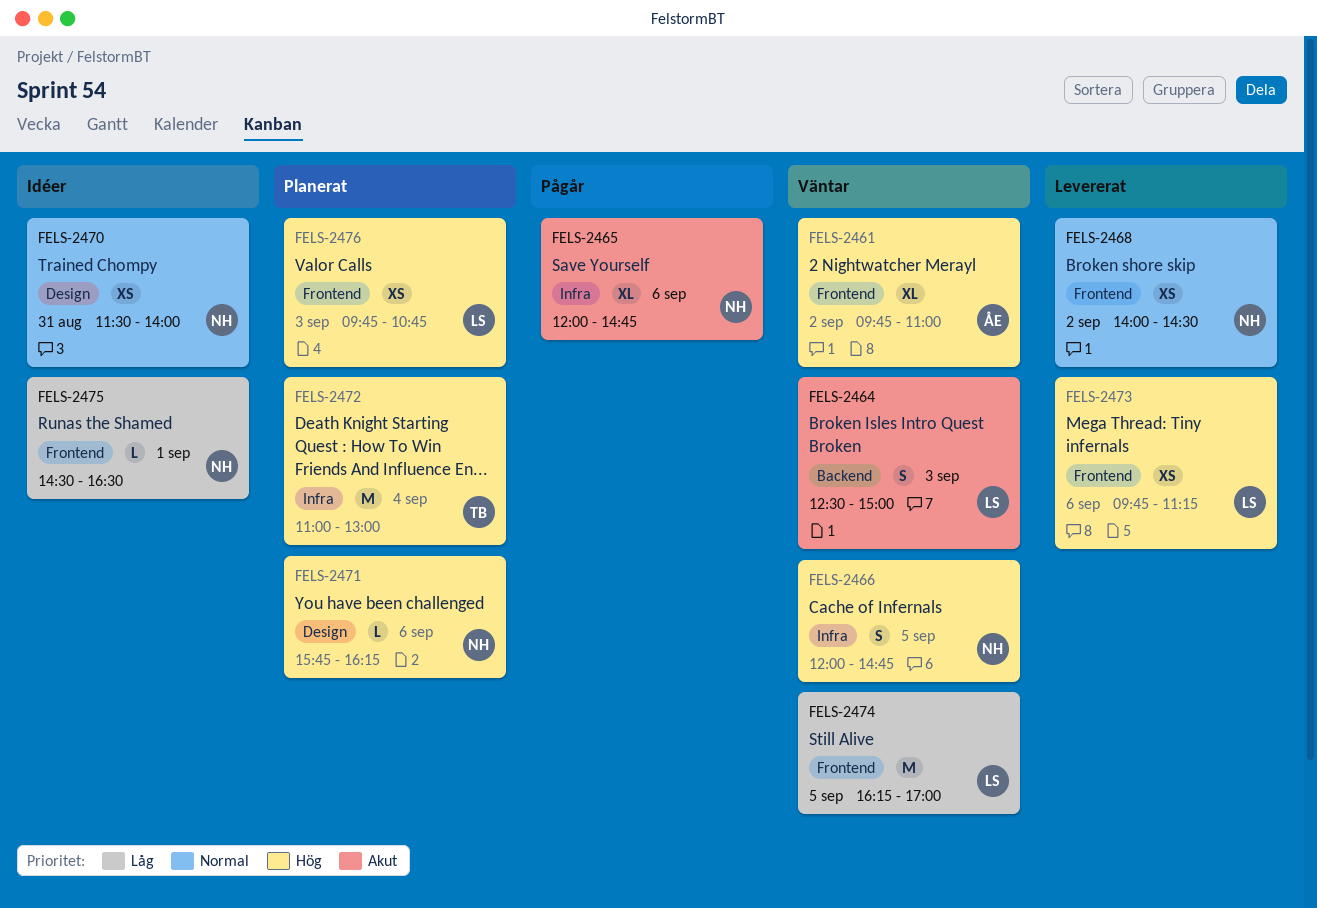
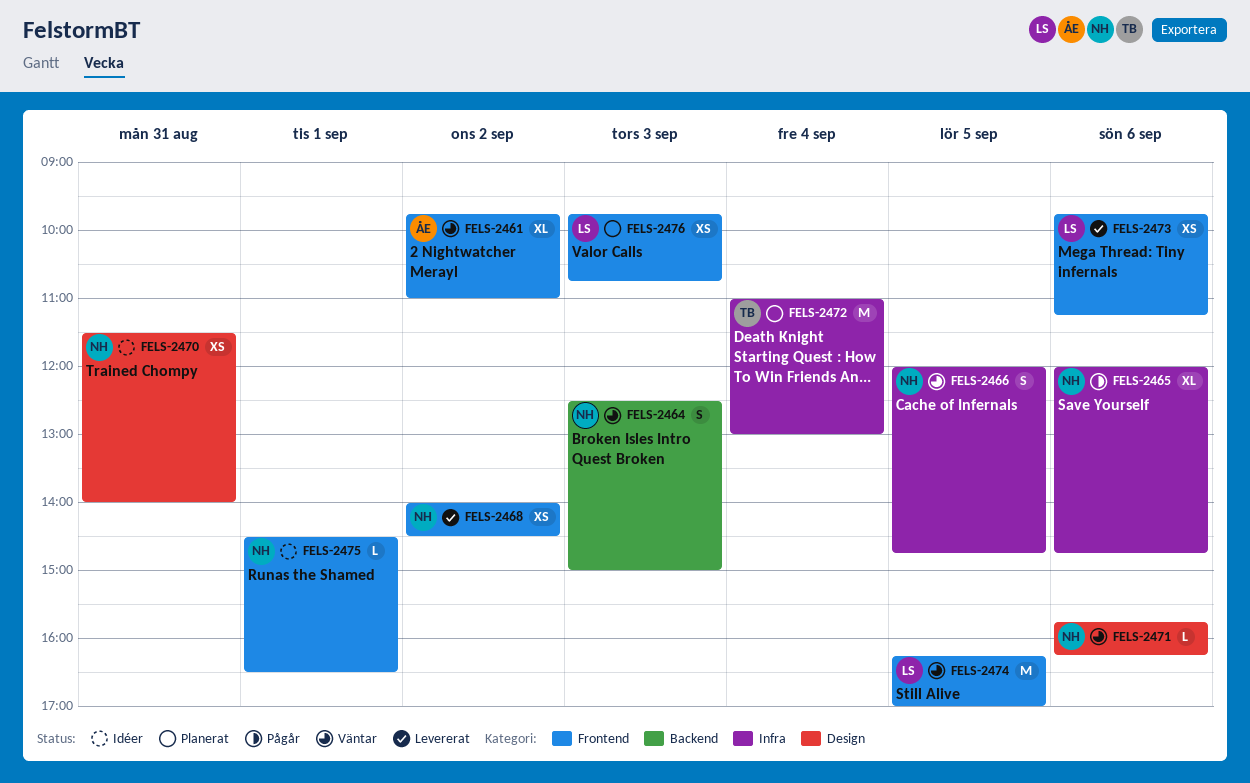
FELS-2464, owner: LS -> NH
FELS-2471, status: Planerat -> Väntar

